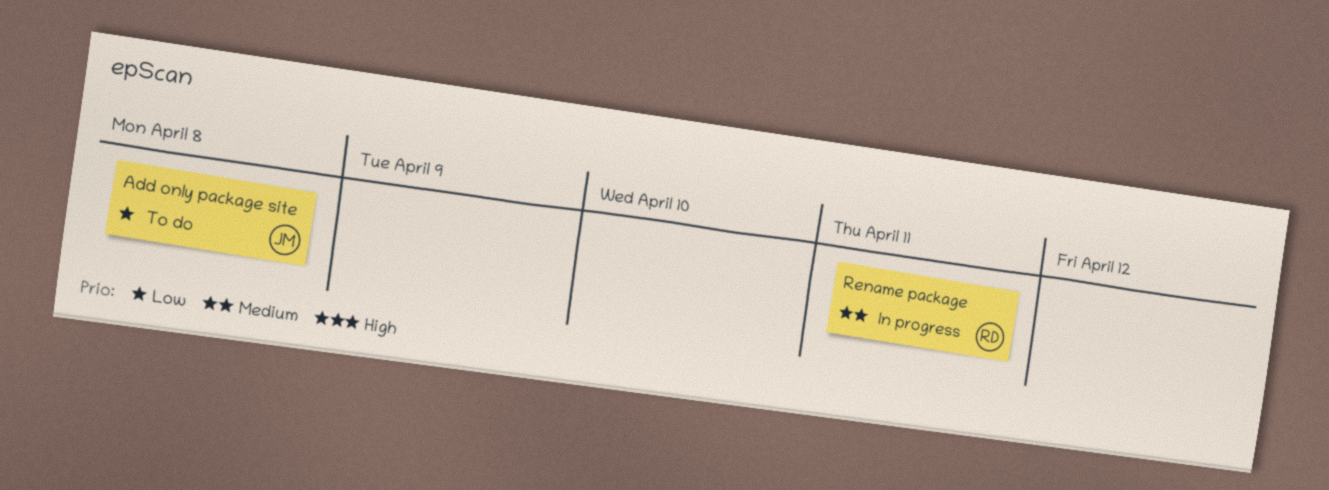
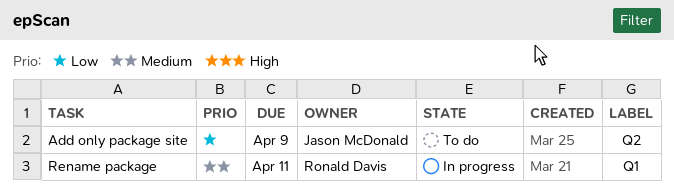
Add only package site, due: Apr 8 -> Apr 9

